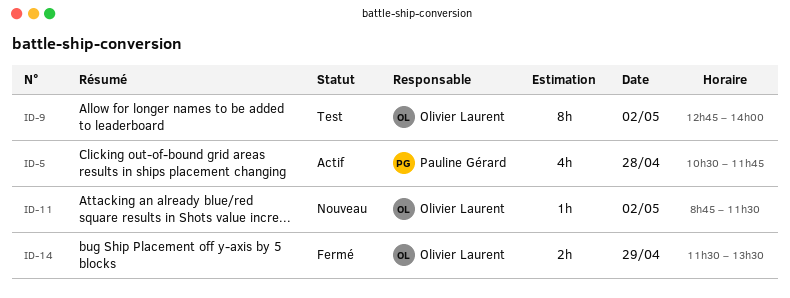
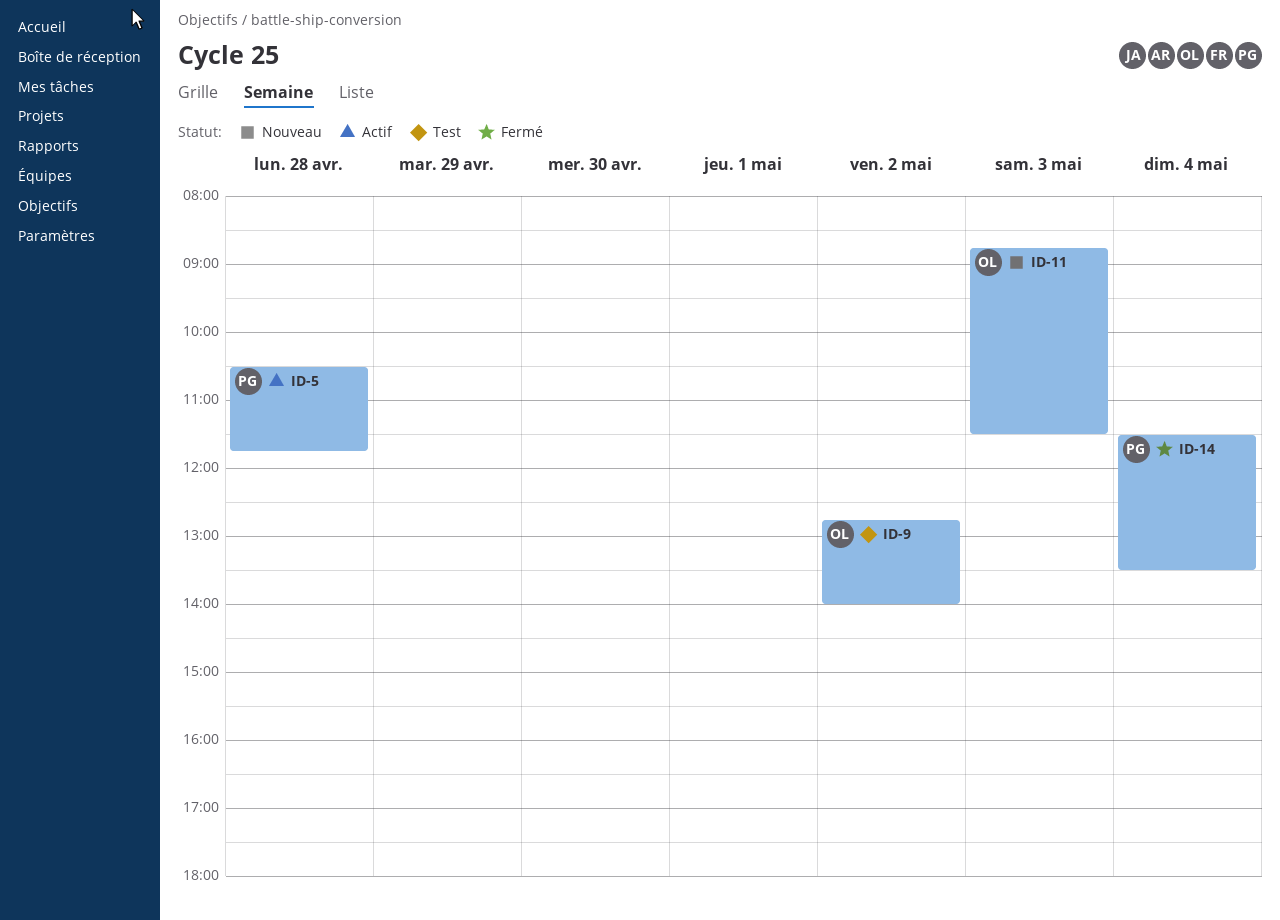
ID-11, day: May 2 -> May 3
ID-14, owner: Olivier Laurent -> Pauline Gérard
ID-14, day: Apr 29 -> May 4

